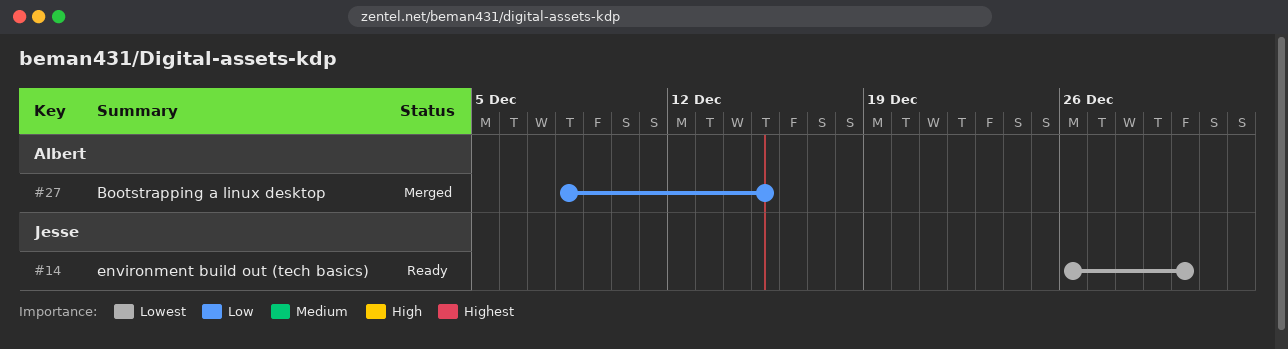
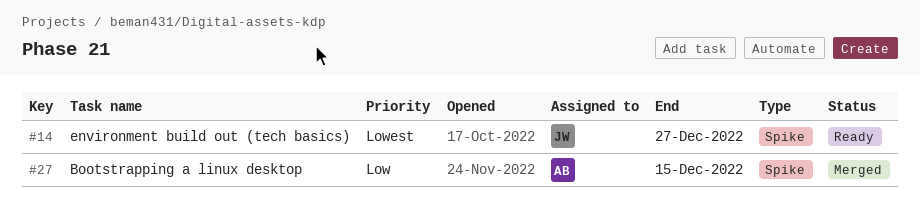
#14, due: Dec 30 -> Dec 27

